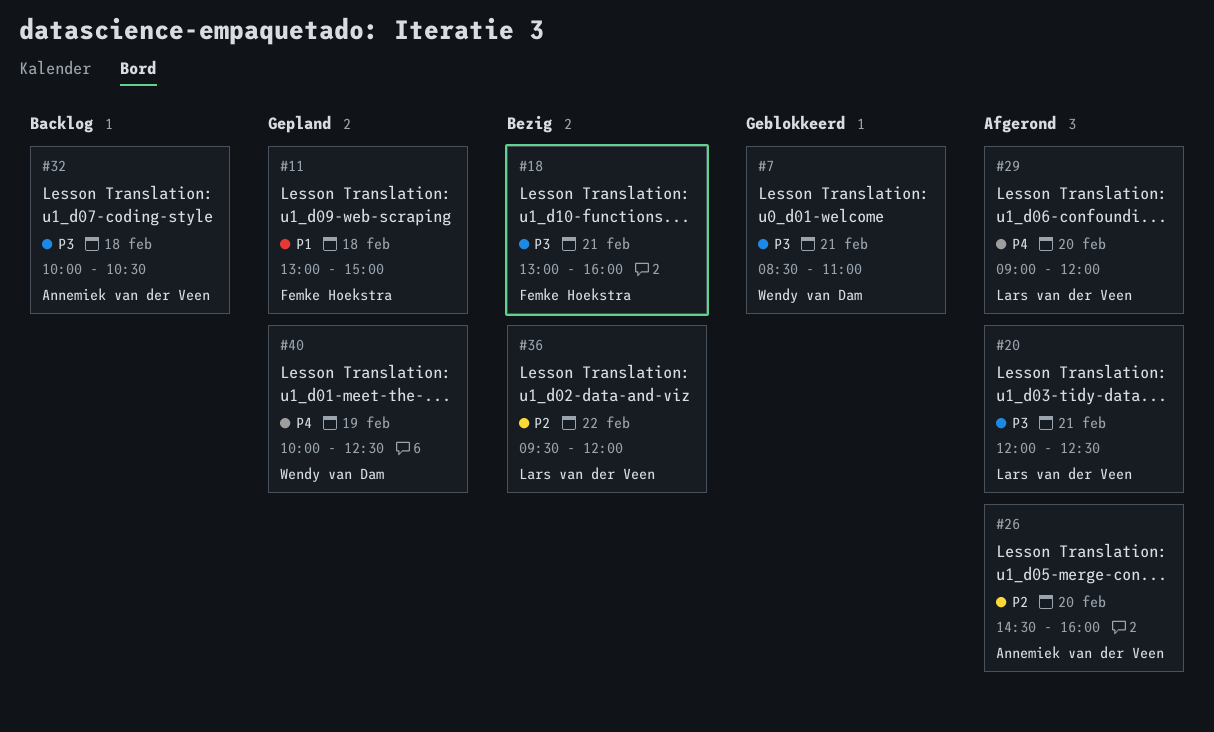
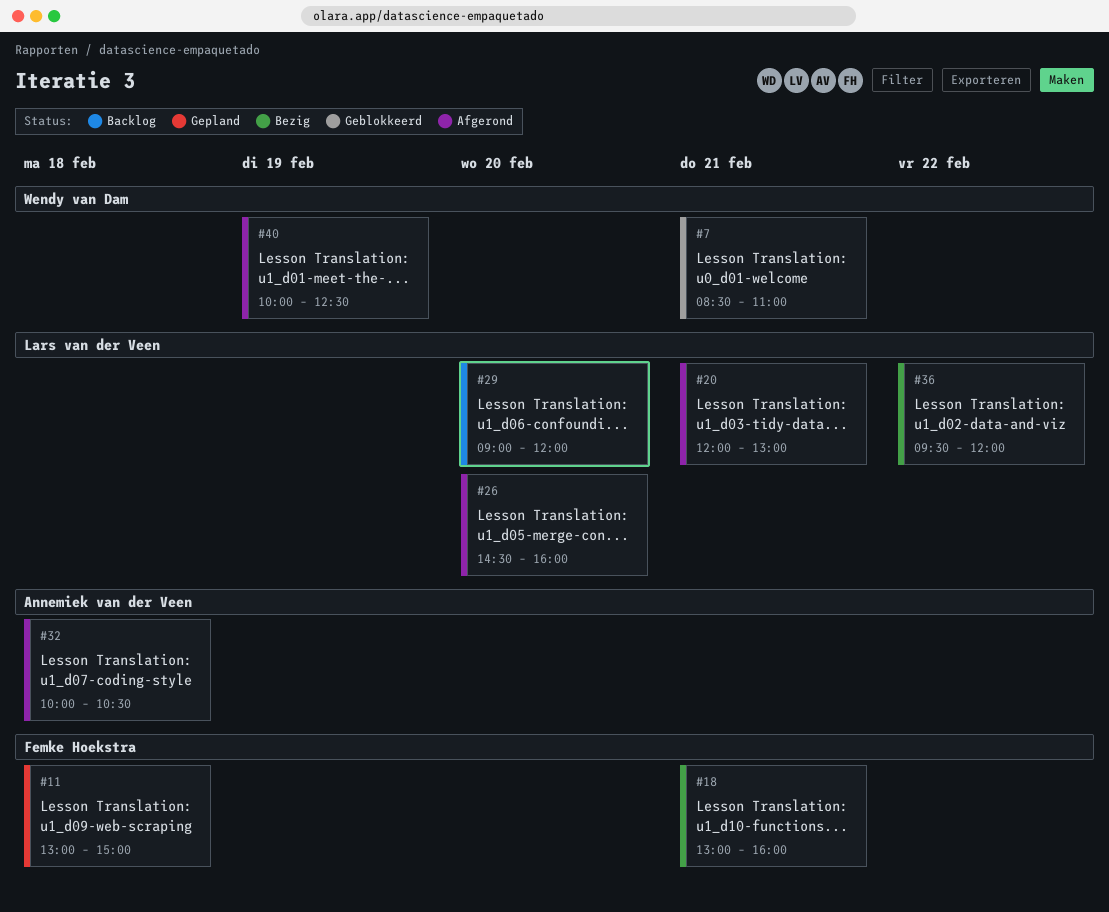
#20, ends: 12:30 -> 13:00
#26, owner: Annemiek van der Veen -> Lars van der Veen
#29, status: Afgerond -> Backlog
#32, status: Backlog -> Afgerond
#40, status: Gepland -> Afgerond

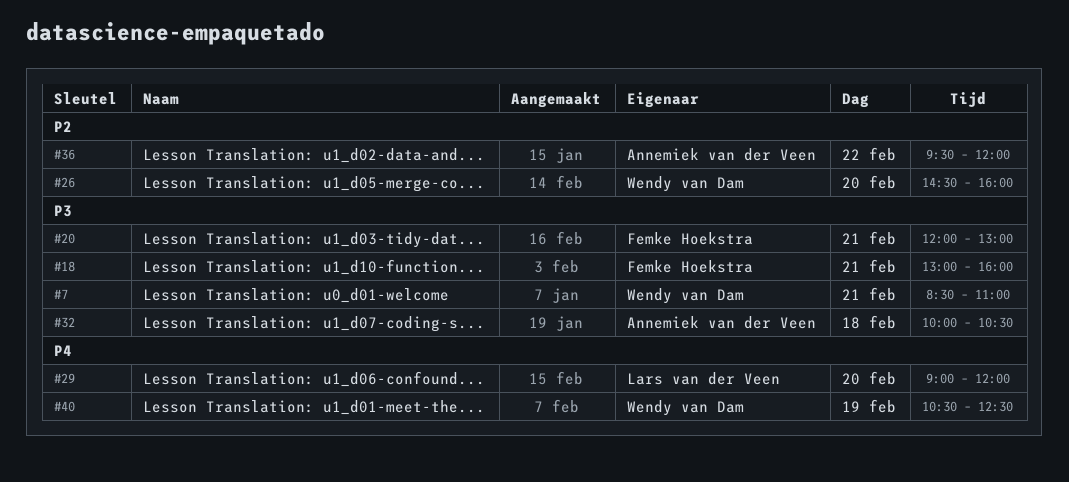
#11: present -> none
#20, owner: Lars van der Veen -> Femke Hoekstra
#26, owner: Lars van der Veen -> Wendy van Dam
#36, owner: Lars van der Veen -> Annemiek van der Veen
#40, begins: 10:00 -> 10:30

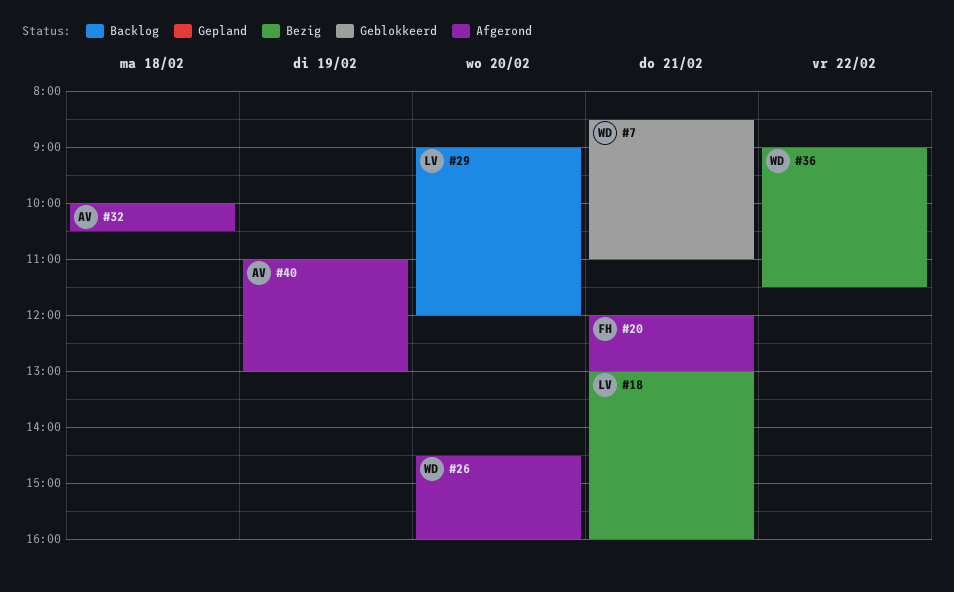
#18, owner: Femke Hoekstra -> Lars van der Veen
#36, owner: Annemiek van der Veen -> Wendy van Dam
#36, begins: 09:30 -> 09:00
#36, ends: 12:00 -> 11:30
#40, owner: Wendy van Dam -> Annemiek van der Veen
#40, begins: 10:30 -> 11:00
#40, ends: 12:30 -> 13:00

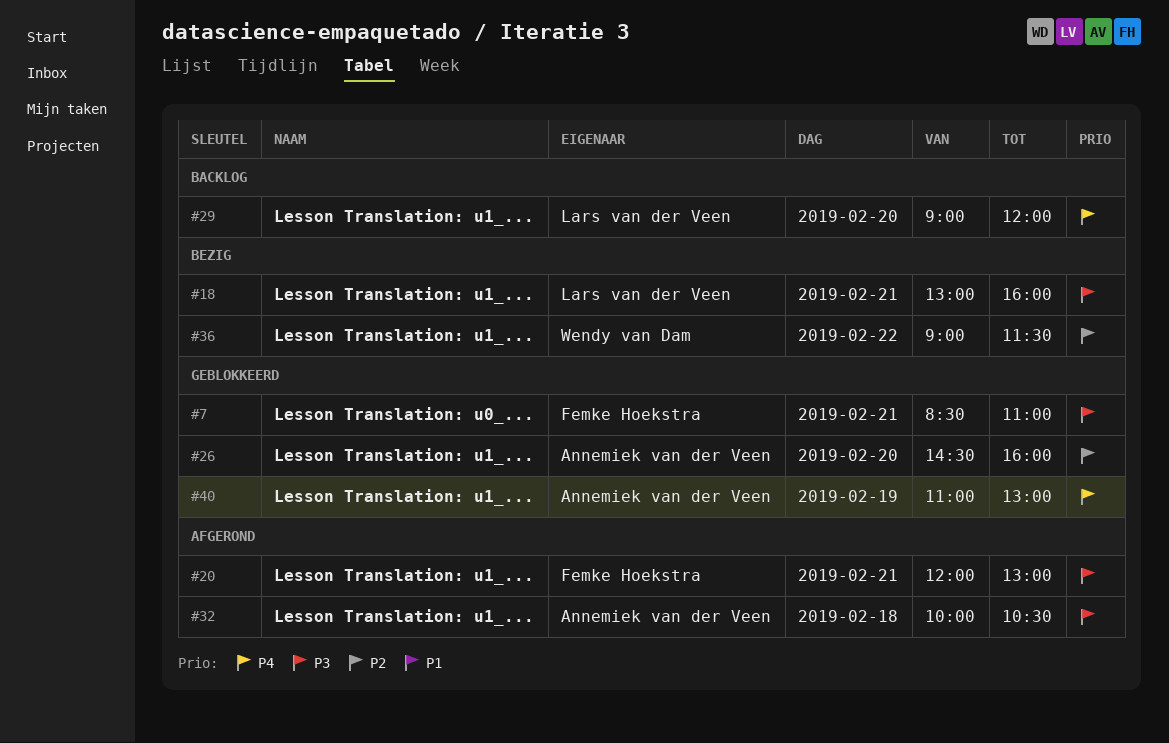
#7, owner: Wendy van Dam -> Femke Hoekstra
#26, status: Afgerond -> Geblokkeerd
#26, owner: Wendy van Dam -> Annemiek van der Veen
#40, status: Afgerond -> Geblokkeerd

